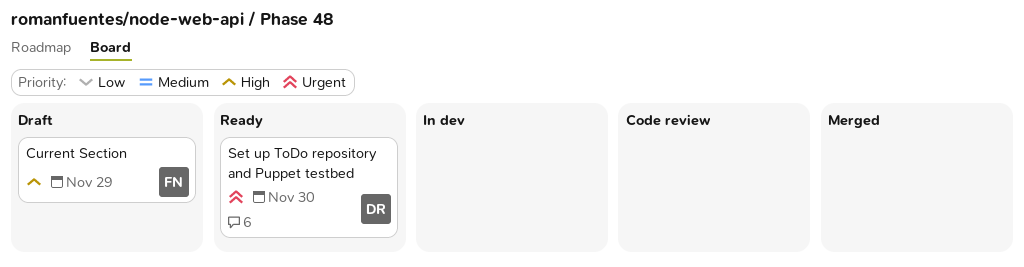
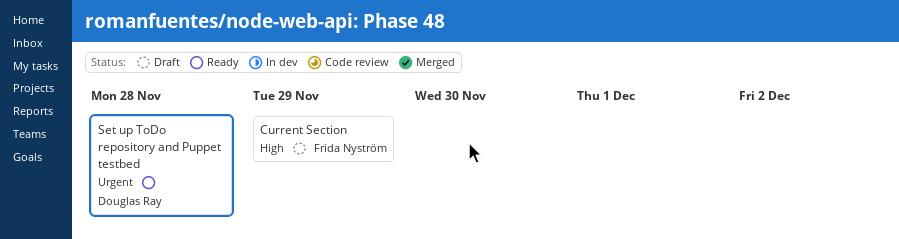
Set up ToDo repository and Puppet testbed, due: Nov 30 -> Nov 28

